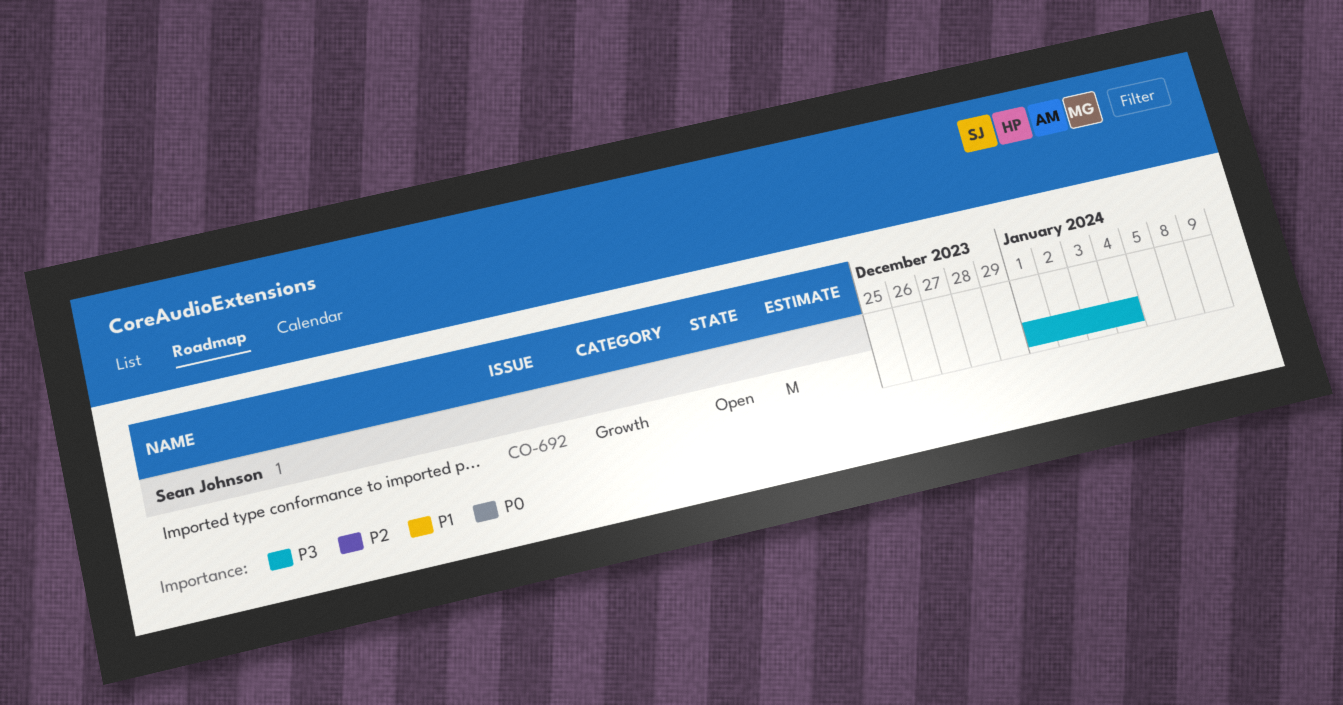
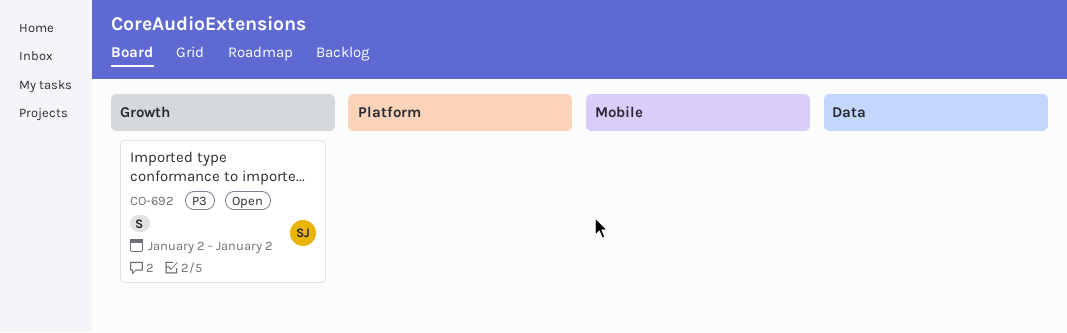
CO-692, estimate: M -> S
CO-692, start: Jan 1 -> Jan 2
CO-692, due: Jan 4 -> Jan 2

